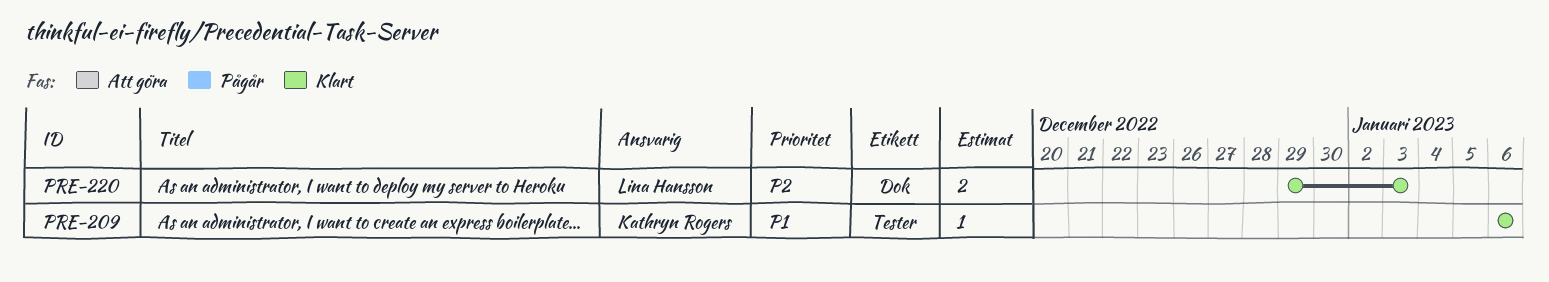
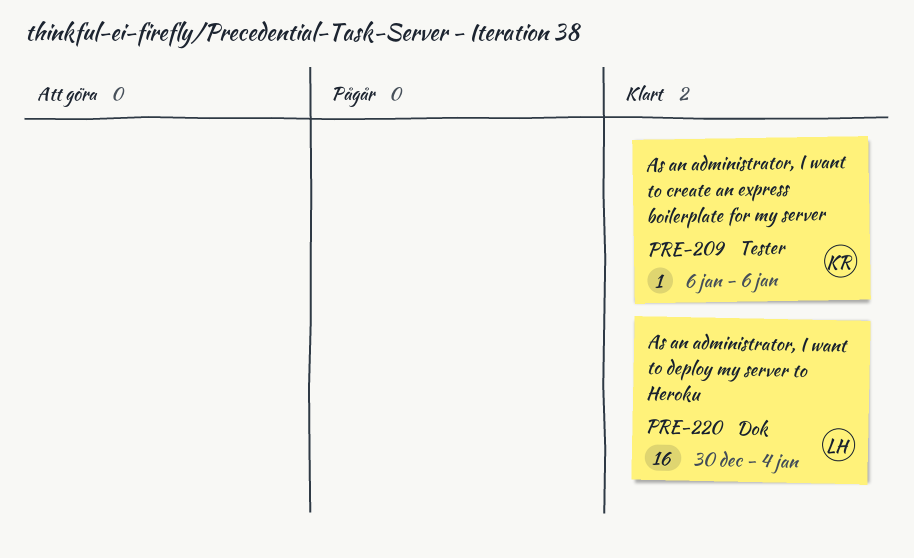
PRE-220, estimate: 2 -> 16
PRE-220, start: Dec 29 -> Dec 30
PRE-220, due: Jan 3 -> Jan 4

